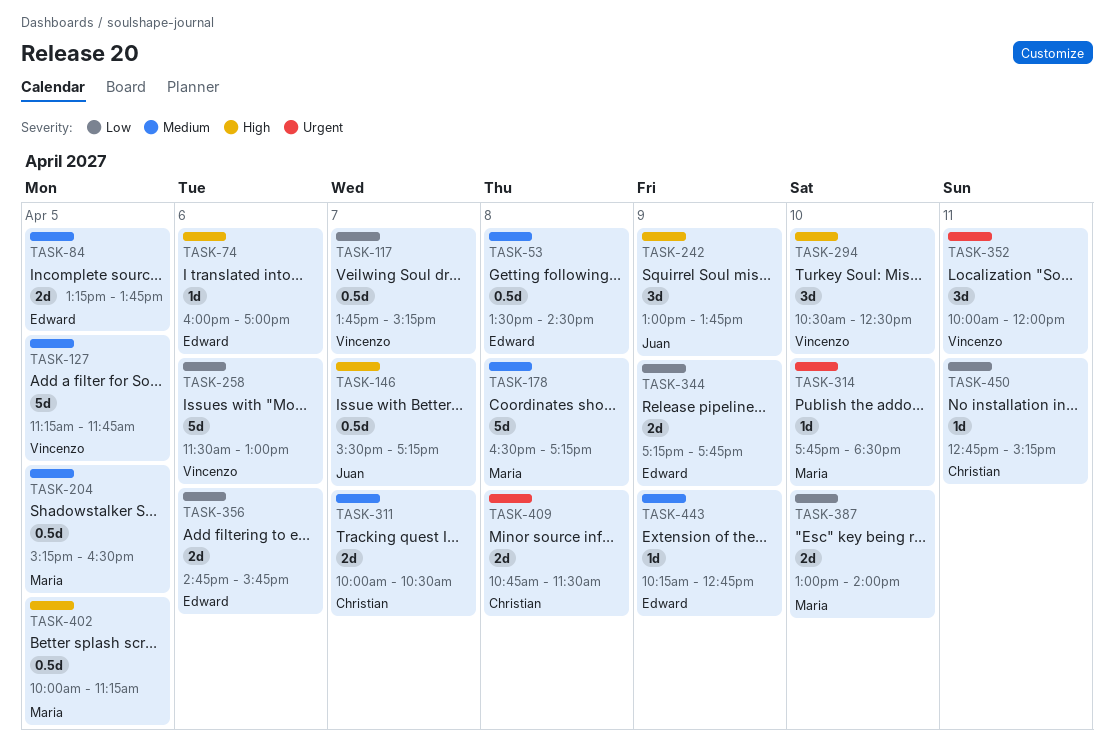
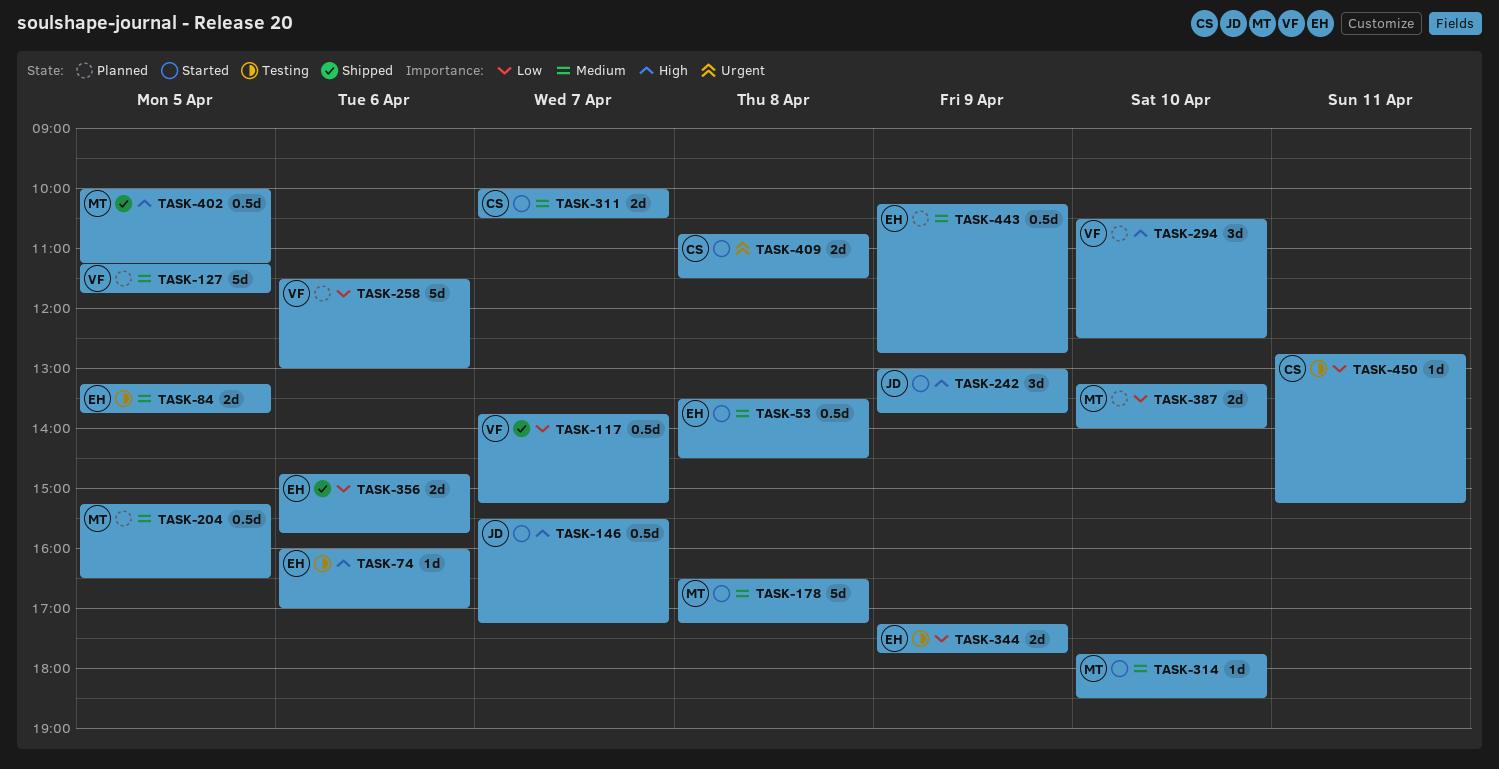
TASK-314, priority: Urgent -> Medium
TASK-352: present -> none
TASK-387, begins: 13:00 -> 13:15
TASK-443, estimate: 1d -> 0.5d

